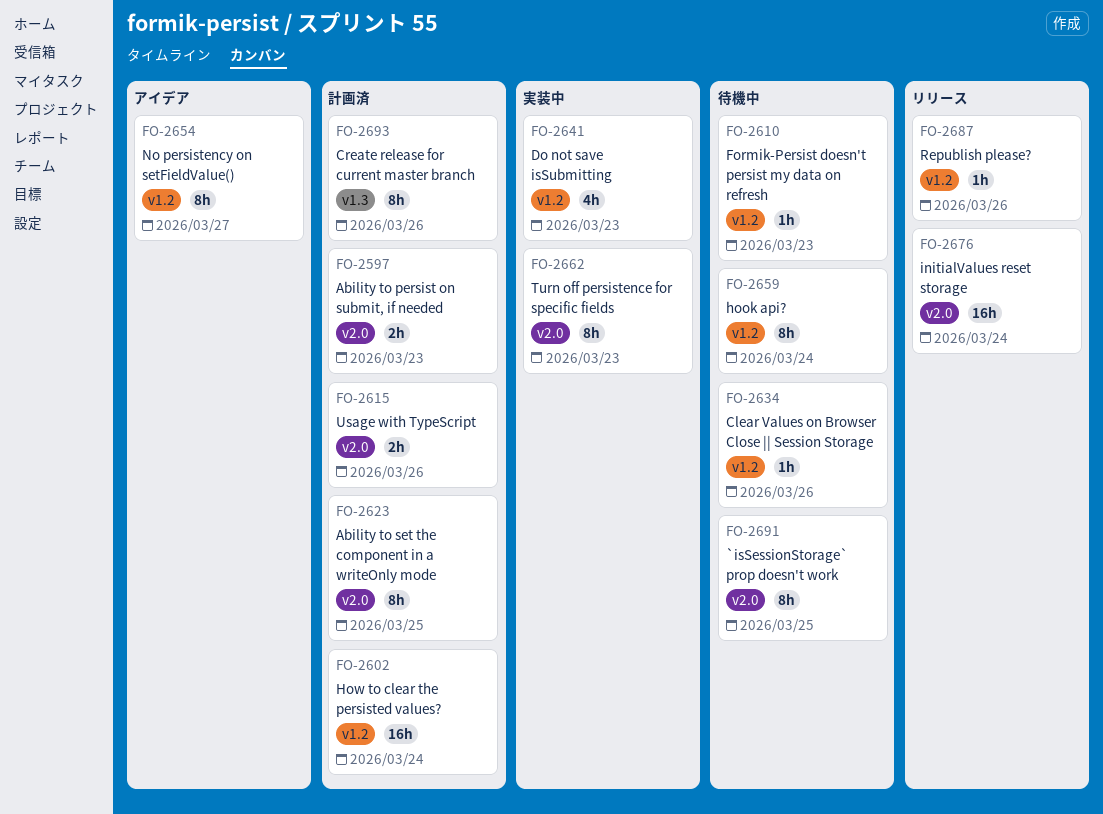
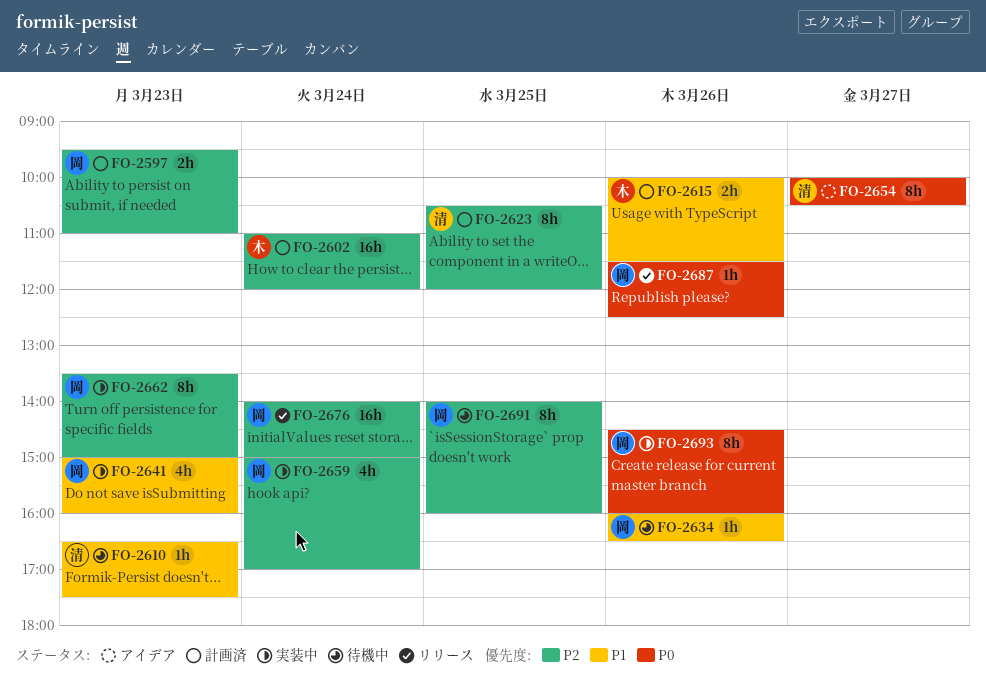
FO-2659, status: 待機中 -> 実装中
FO-2659, estimate: 8h -> 4h
FO-2693, status: 計画済 -> 実装中

